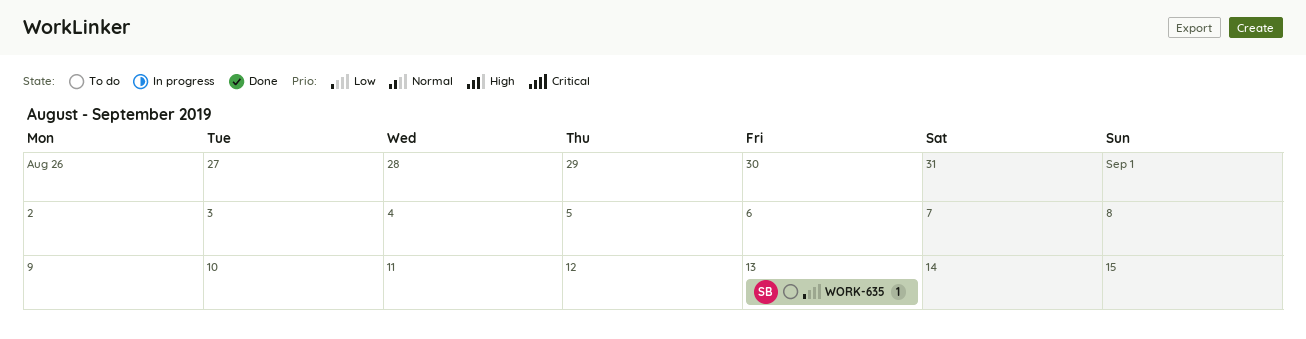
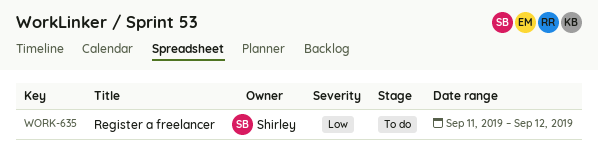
WORK-635, start: Sep 13 -> Sep 11
WORK-635, due: Sep 13 -> Sep 12

